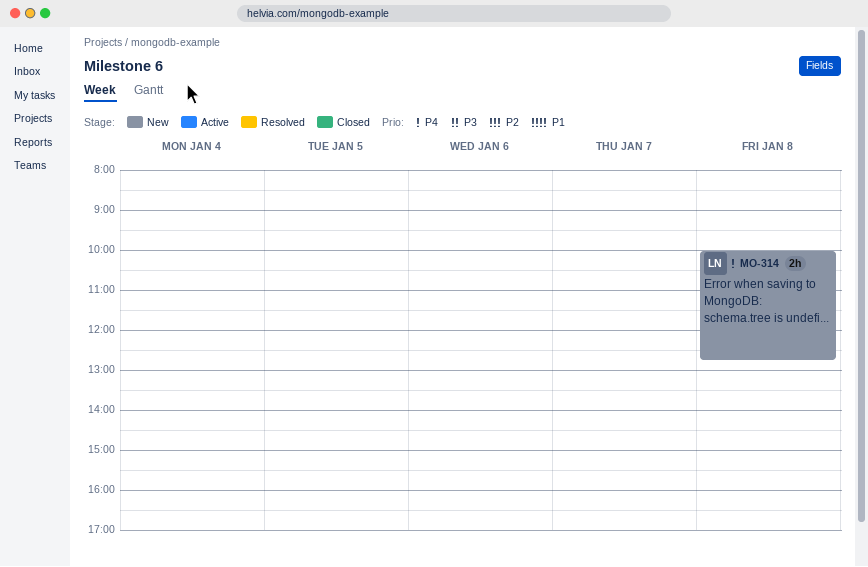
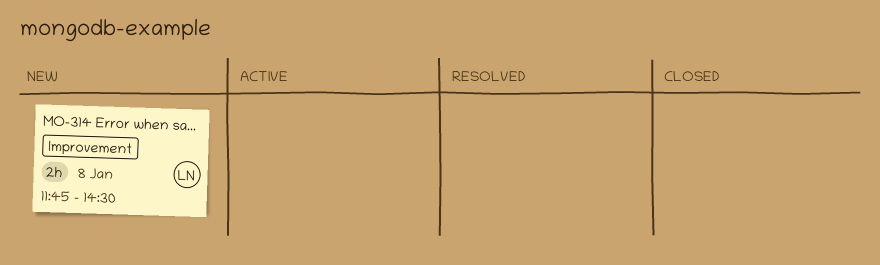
MO-314, begins: 10:00 -> 11:45
MO-314, ends: 12:45 -> 14:30

